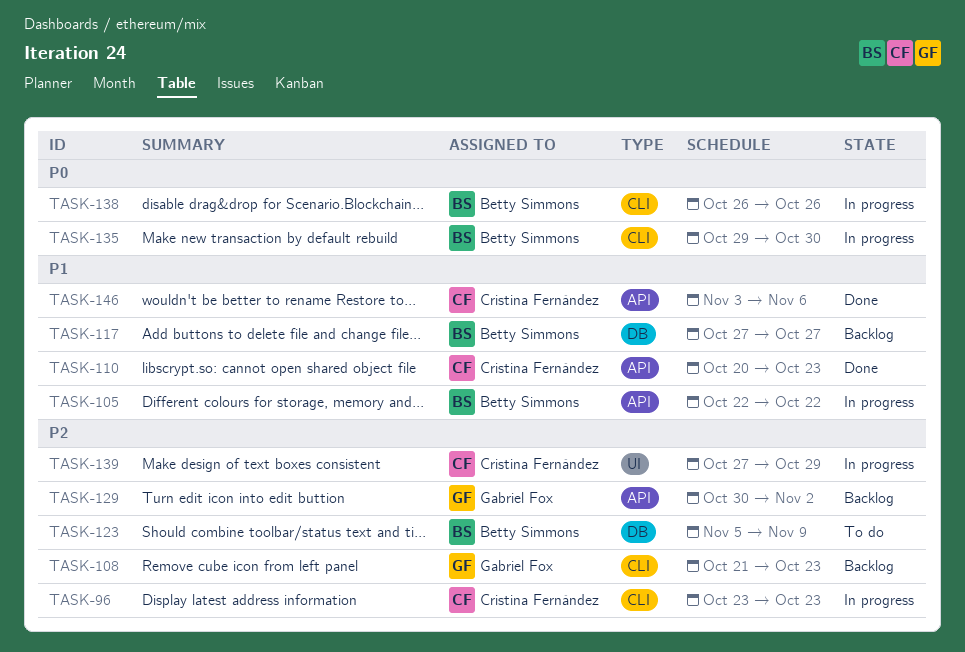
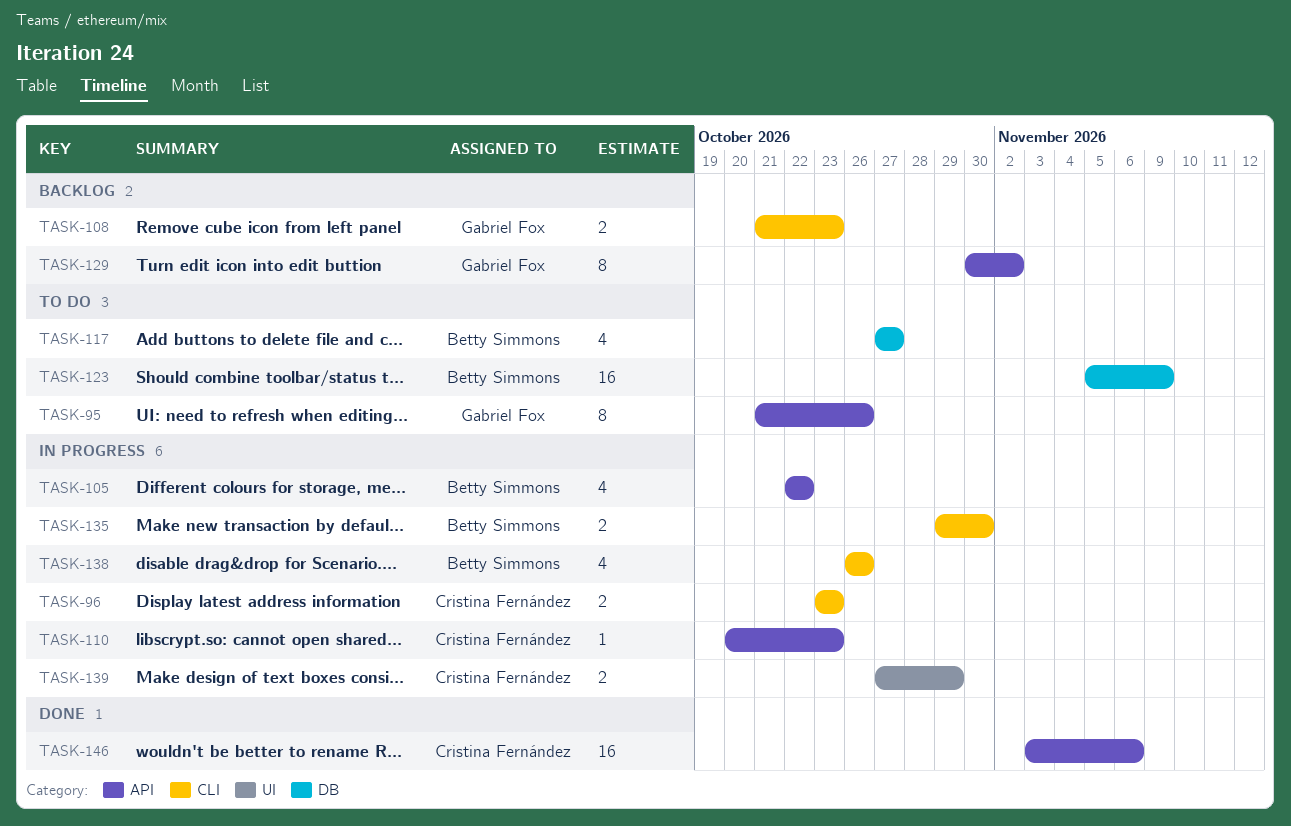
TASK-95: none -> present
TASK-110, status: Done -> In progress
TASK-117, status: Backlog -> To do

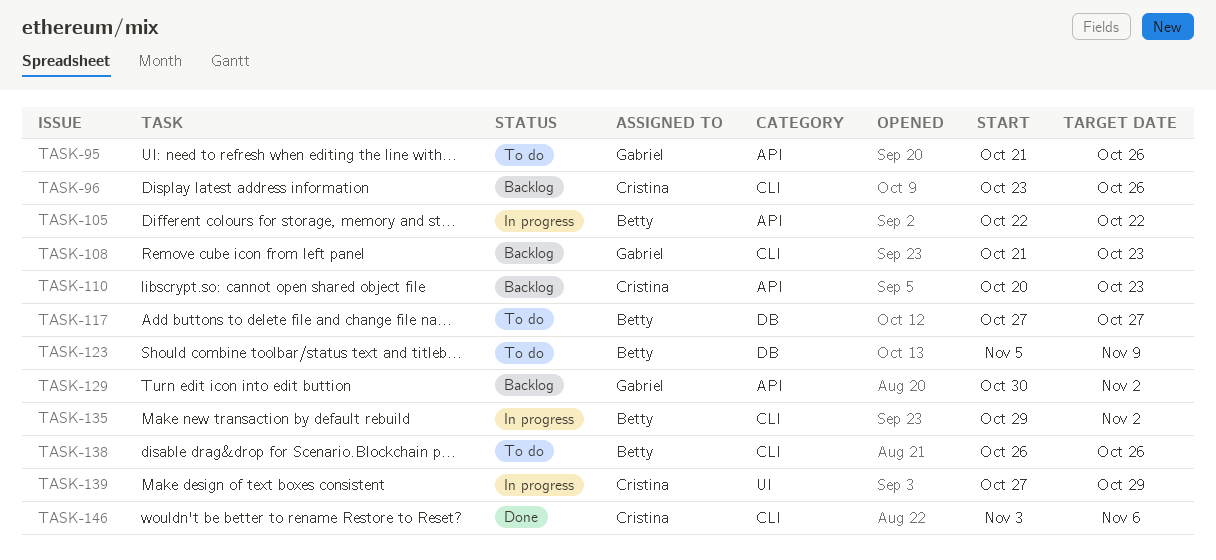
TASK-96, status: In progress -> Backlog
TASK-96, due: Oct 23 -> Oct 26
TASK-110, status: In progress -> Backlog
TASK-135, due: Oct 30 -> Nov 2
TASK-138, status: In progress -> To do
TASK-146, label: API -> CLI

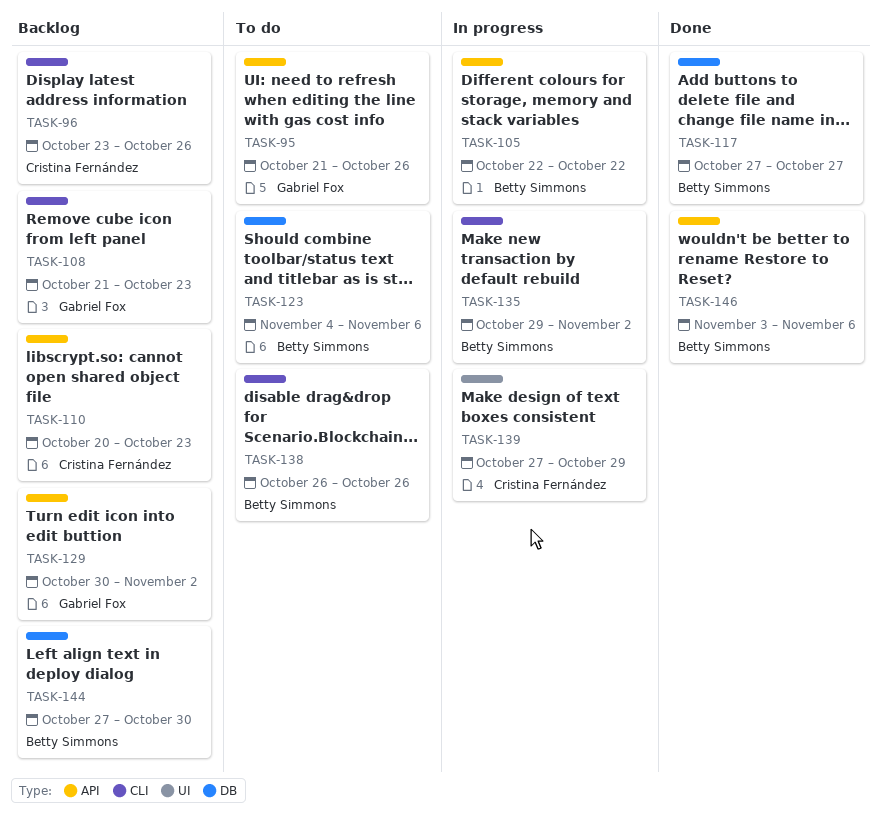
TASK-117, status: To do -> Done
TASK-123, start: Nov 5 -> Nov 4
TASK-123, due: Nov 9 -> Nov 6
TASK-144: none -> present
TASK-146, owner: Cristina Fernández -> Betty Simmons
TASK-146, label: CLI -> API

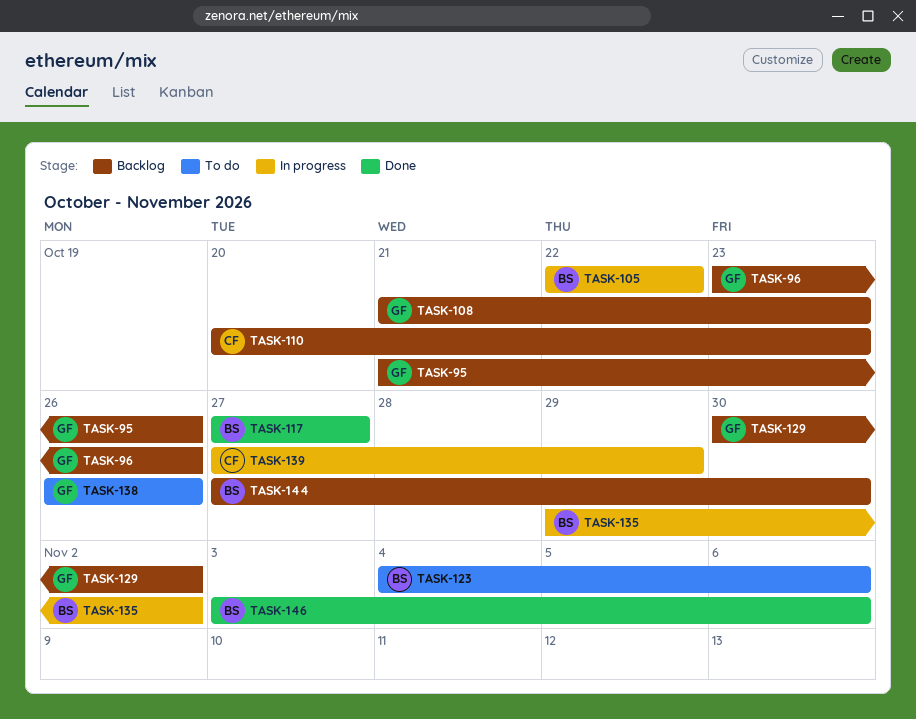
TASK-95, status: To do -> Backlog
TASK-96, owner: Cristina Fernández -> Gabriel Fox
TASK-138, owner: Betty Simmons -> Gabriel Fox

